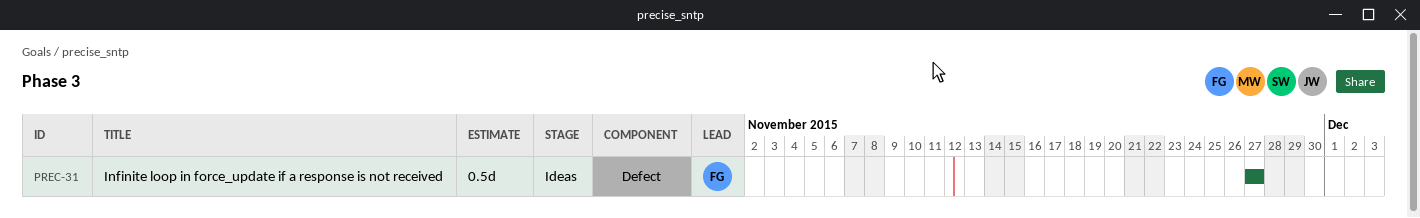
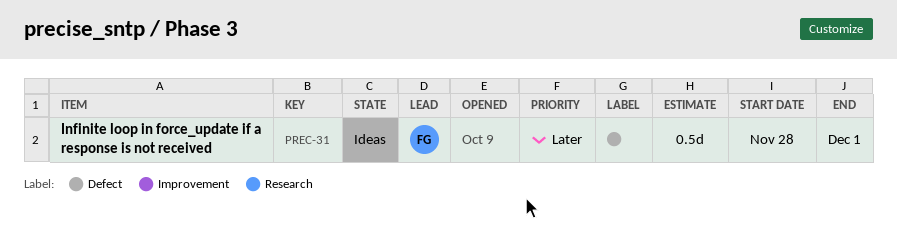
PREC-31, start: Nov 27 -> Nov 28
PREC-31, due: Nov 27 -> Dec 1

